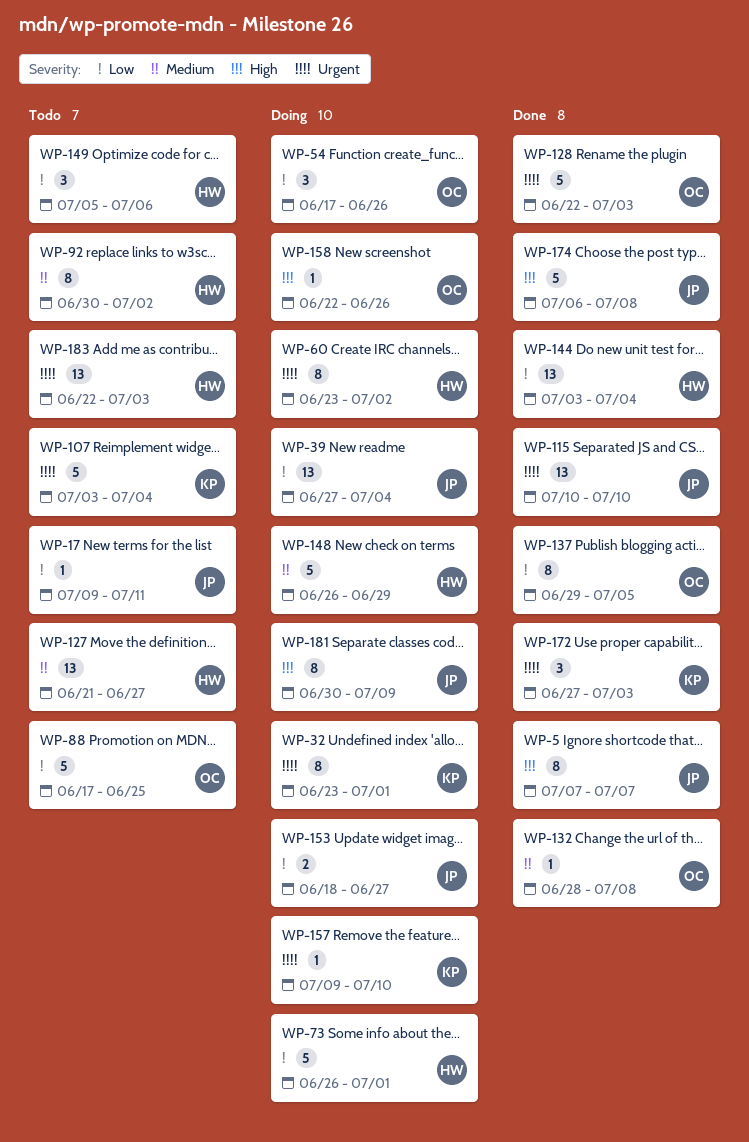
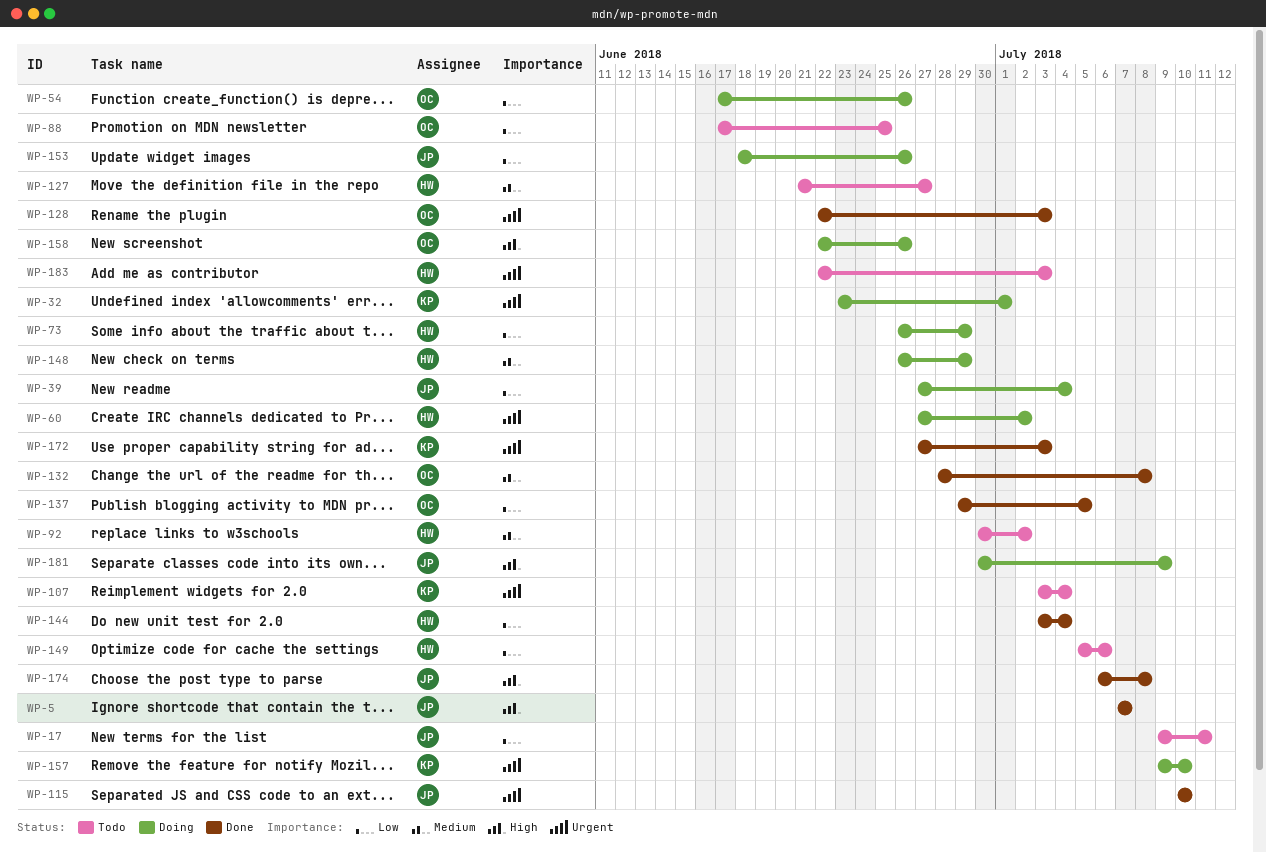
WP-60, start: Jun 23 -> Jun 27
WP-73, due: Jul 1 -> Jun 29
WP-153, due: Jun 27 -> Jun 26

